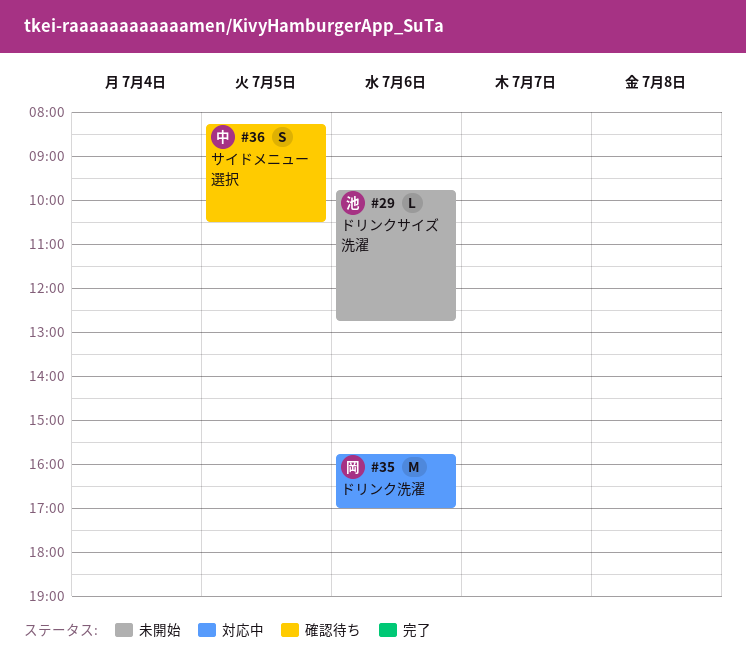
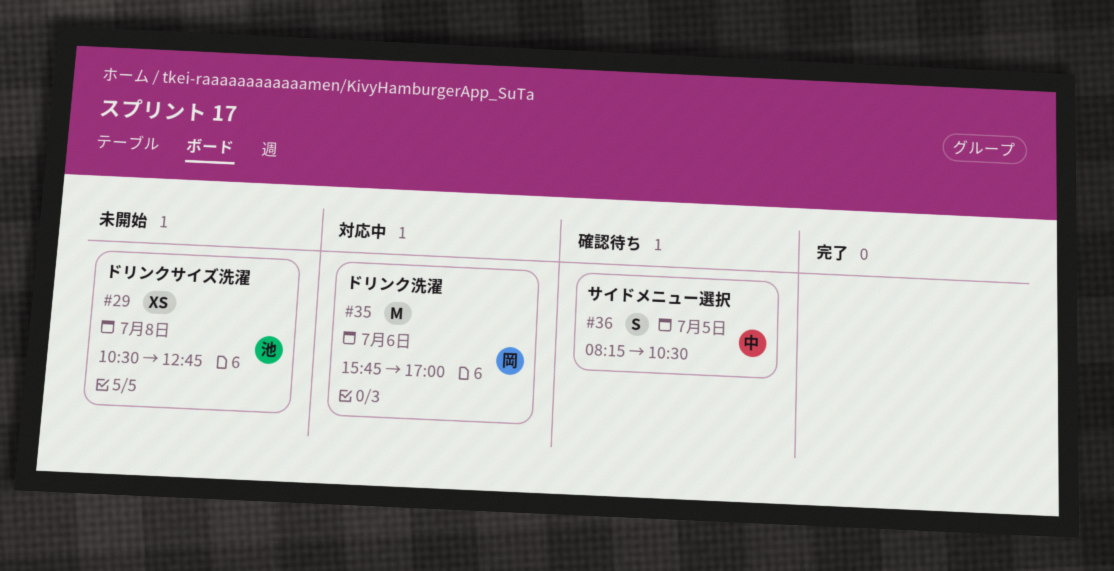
#29, estimate: L -> XS
#29, day: Jul 6 -> Jul 8
#29, begins: 09:45 -> 10:30

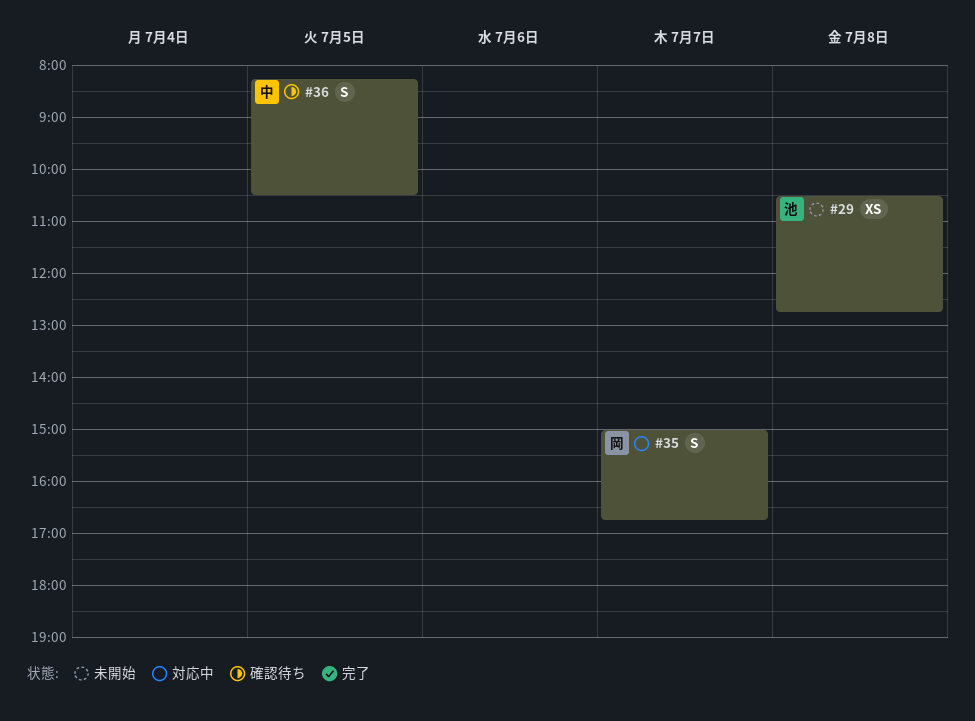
#35, estimate: M -> S
#35, day: Jul 6 -> Jul 7
#35, begins: 15:45 -> 15:00
#35, ends: 17:00 -> 16:45

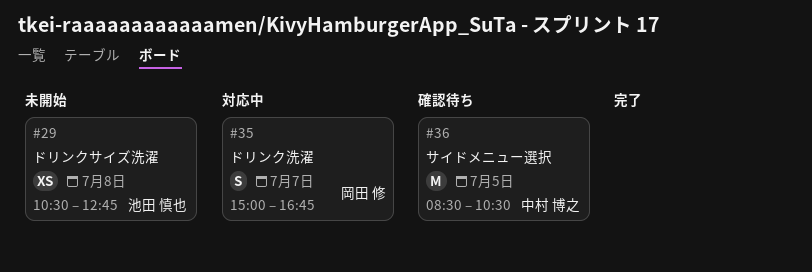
#36, estimate: S -> M
#36, begins: 08:15 -> 08:30

